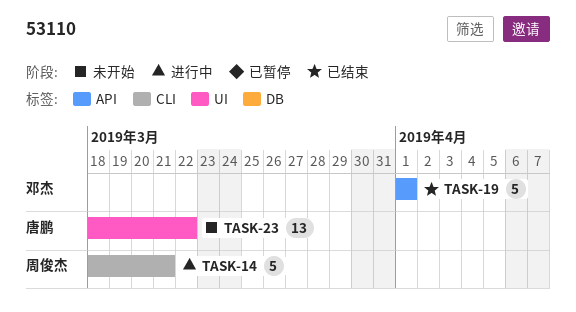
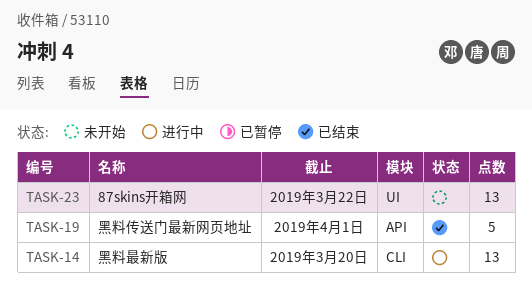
TASK-14, estimate: 5 -> 13
TASK-14, due: Mar 21 -> Mar 20

